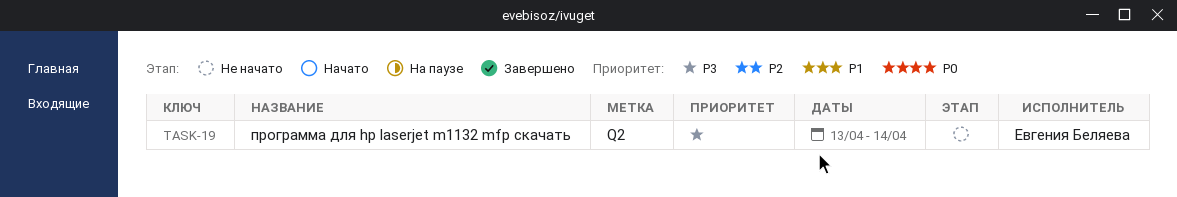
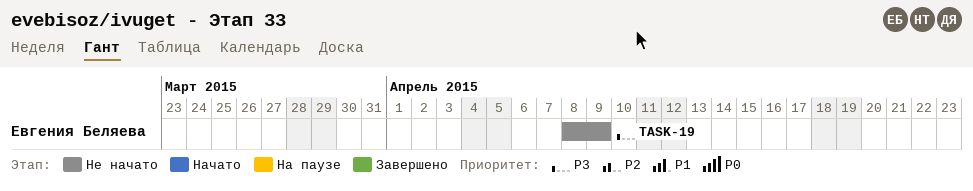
TASK-19, start: Apr 13 -> Apr 8
TASK-19, due: Apr 14 -> Apr 9

